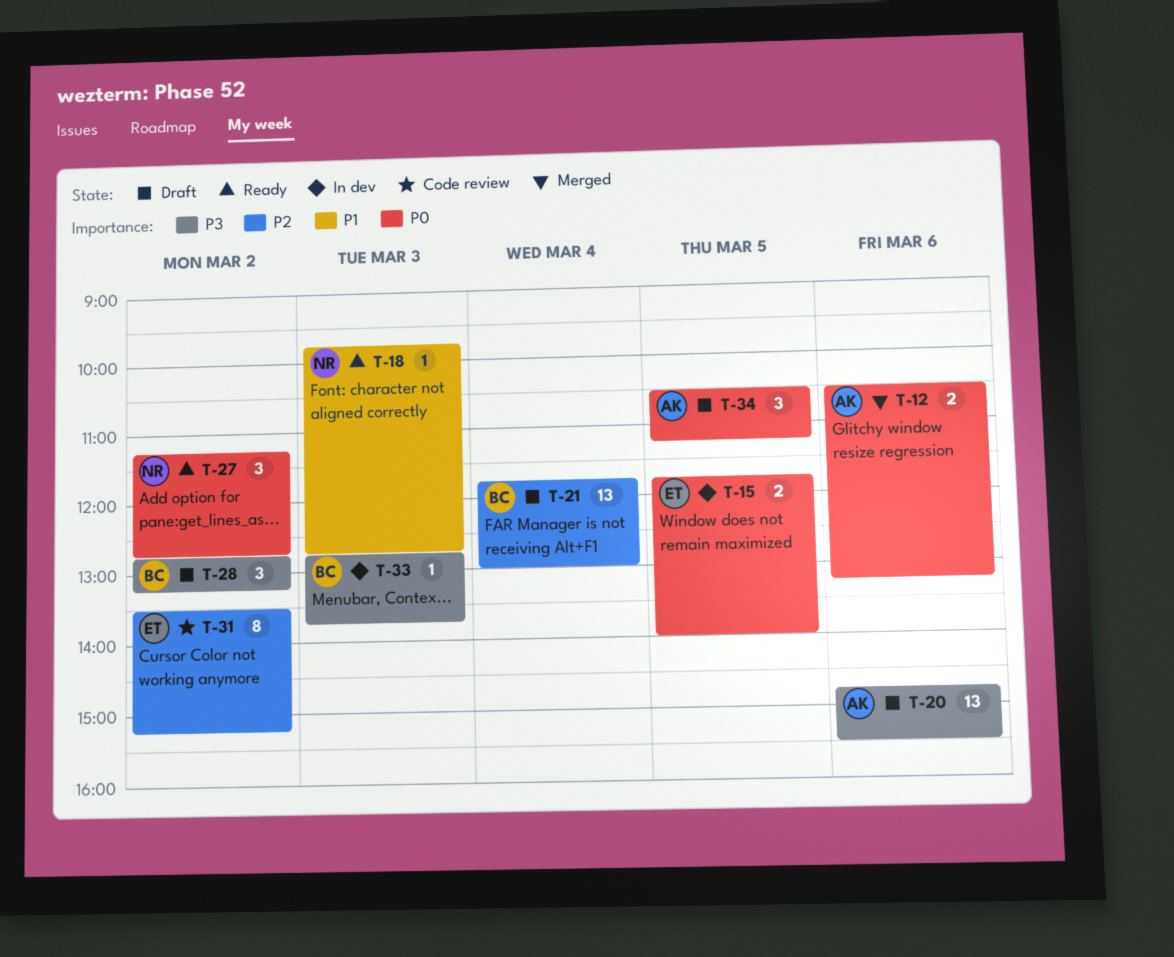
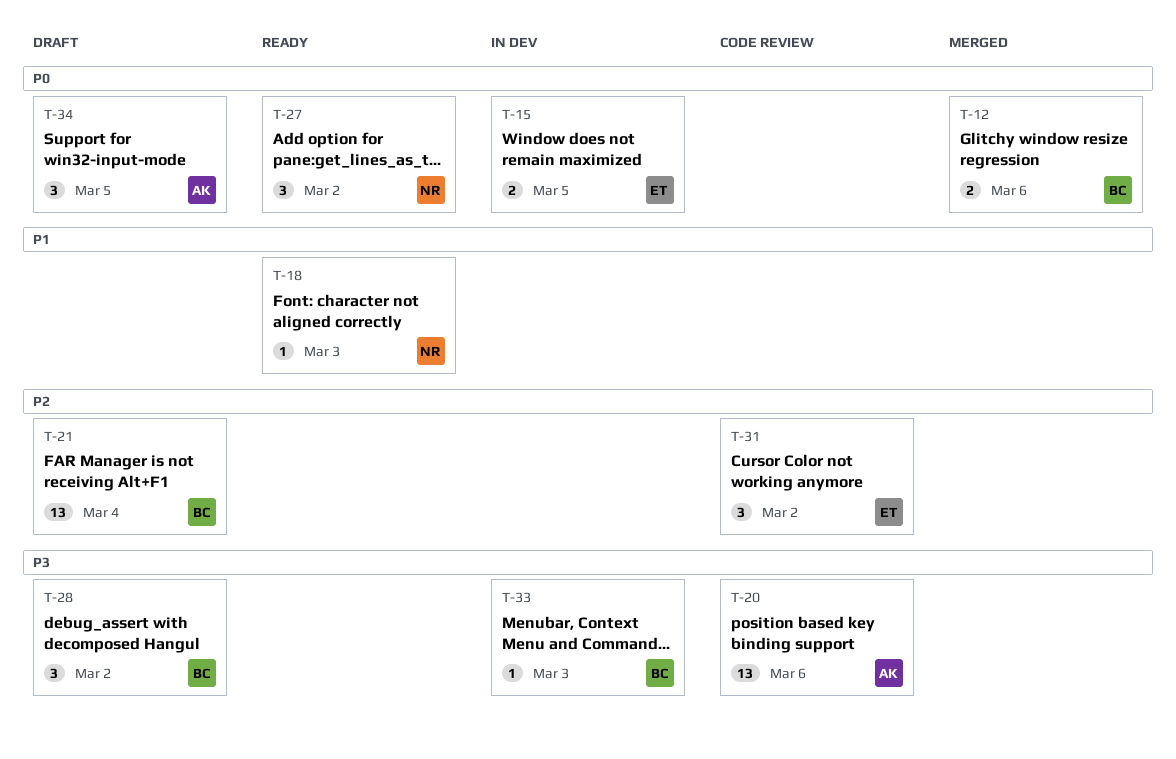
T-12, owner: AK -> BC
T-20, status: Draft -> Code review
T-31, estimate: 8 -> 3

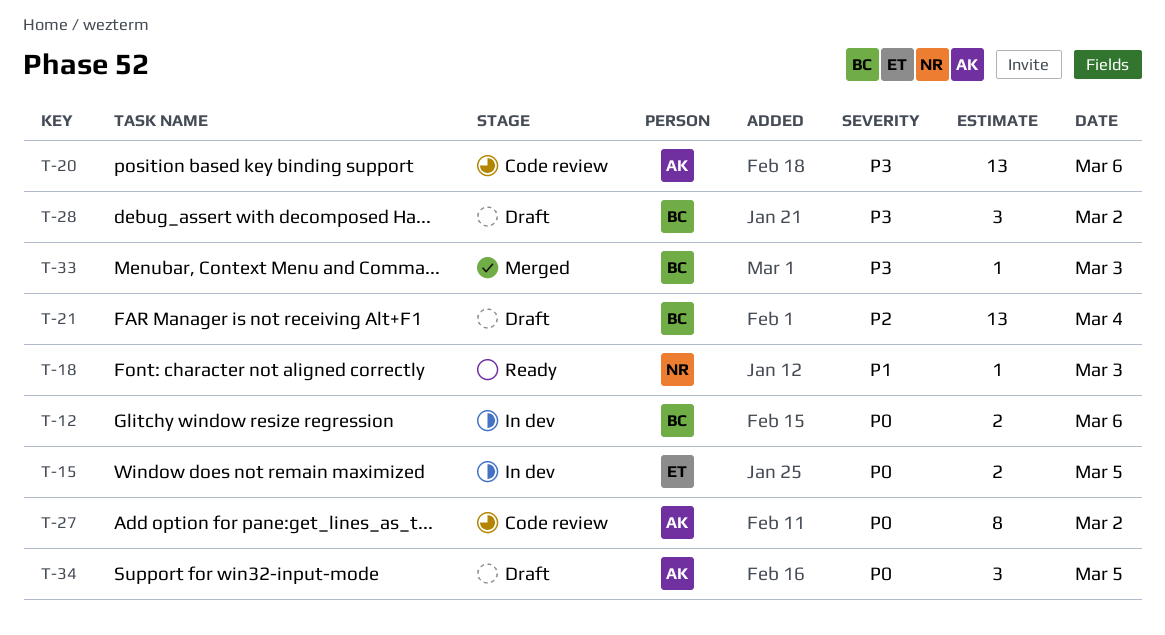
T-12, status: Merged -> In dev
T-27, status: Ready -> Code review
T-27, owner: NR -> AK
T-27, estimate: 3 -> 8
T-31: present -> none
T-33, status: In dev -> Merged

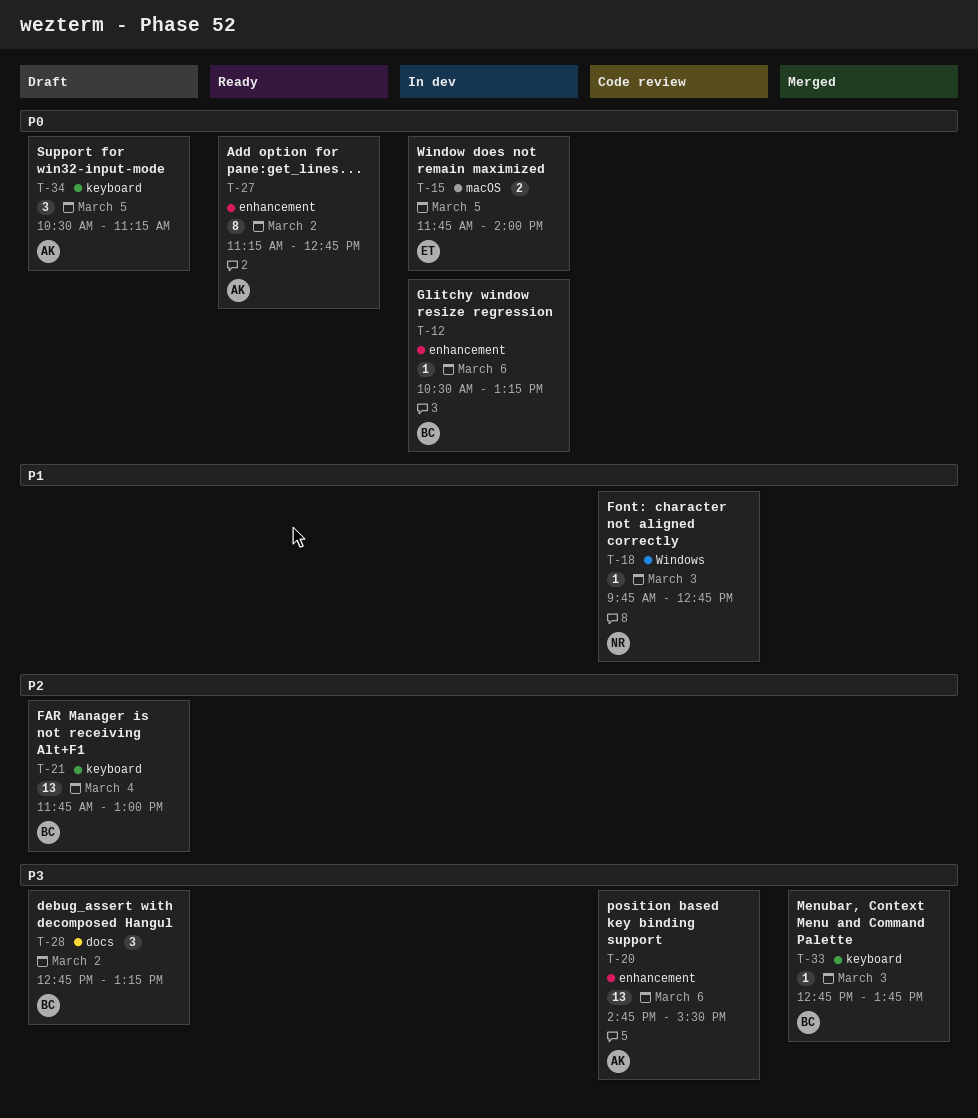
T-12, estimate: 2 -> 1
T-18, status: Ready -> Code review
T-27, status: Code review -> Ready

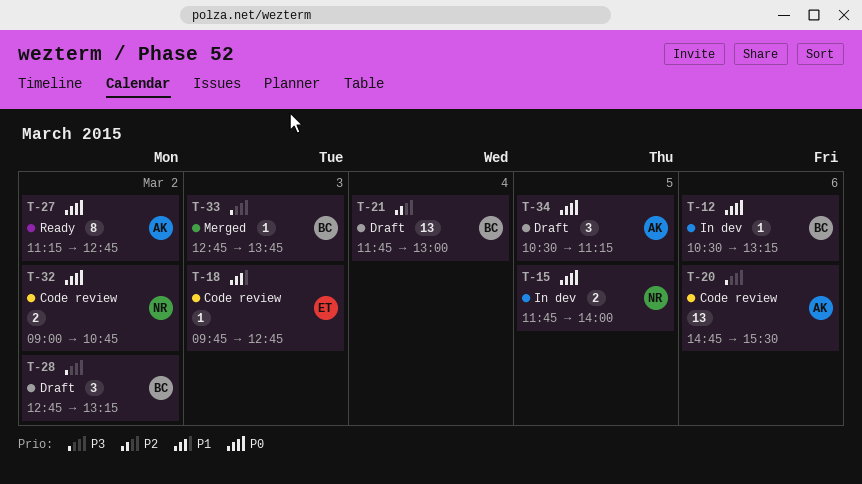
T-15, owner: ET -> NR
T-18, owner: NR -> ET
T-32: none -> present

